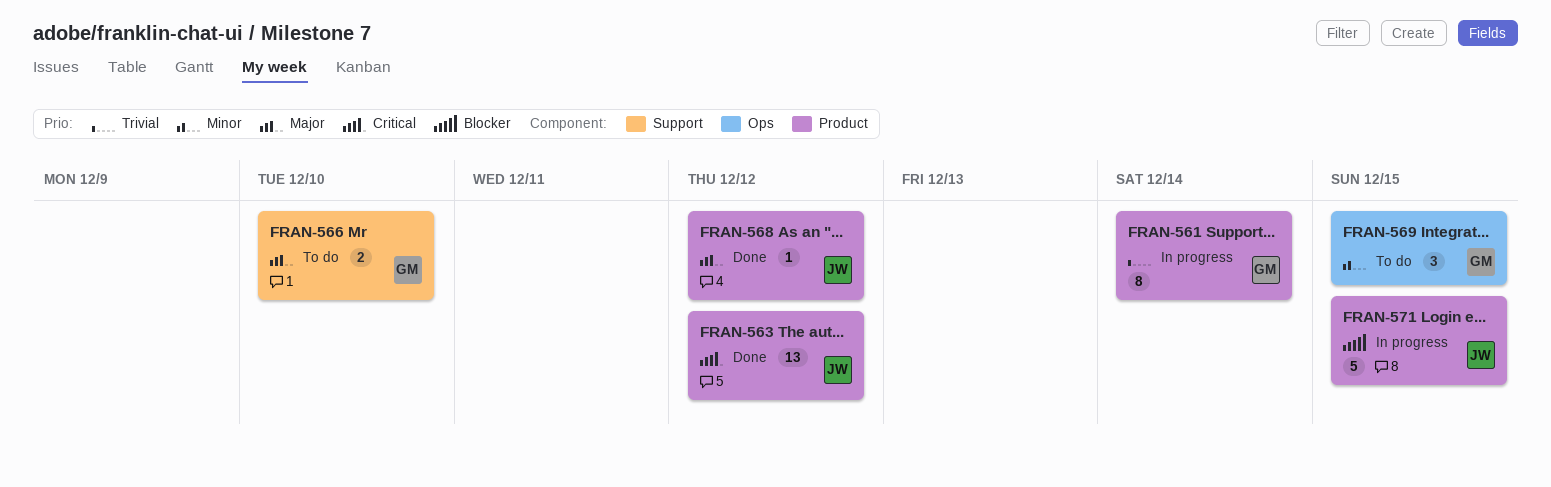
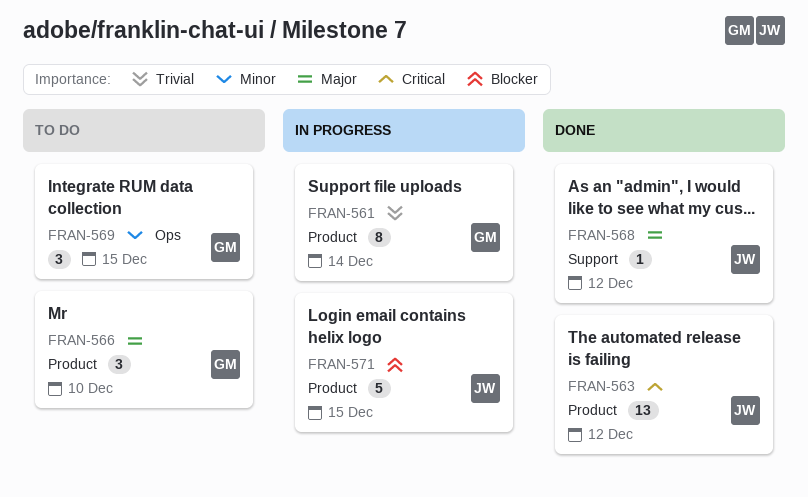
FRAN-566, label: Support -> Product
FRAN-566, estimate: 2 -> 3
FRAN-568, label: Product -> Support

